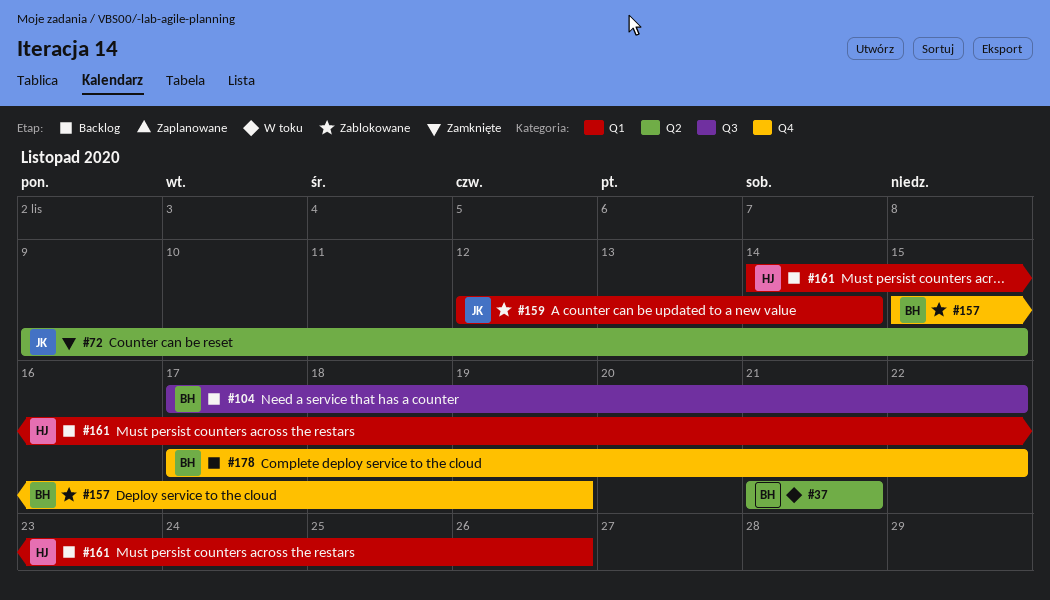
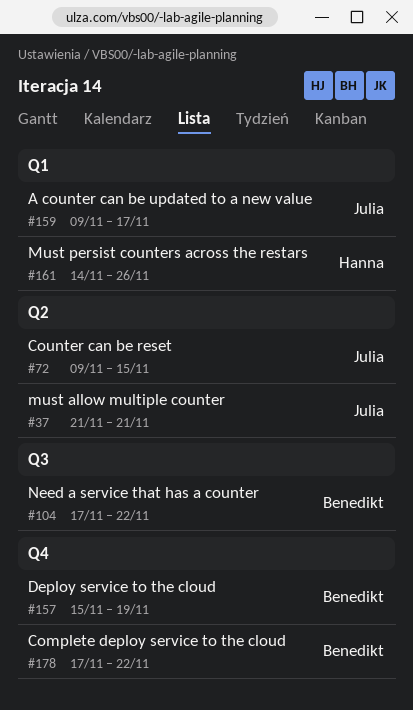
#37, owner: Benedikt -> Julia
#159, start: Nov 12 -> Nov 9
#159, due: Nov 14 -> Nov 17

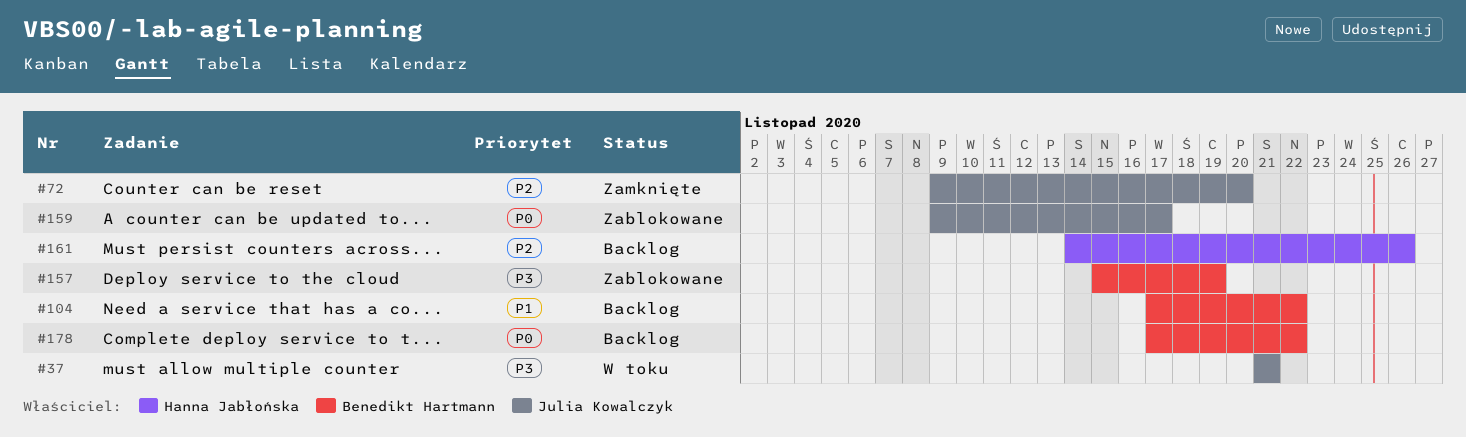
#72, due: Nov 15 -> Nov 20

